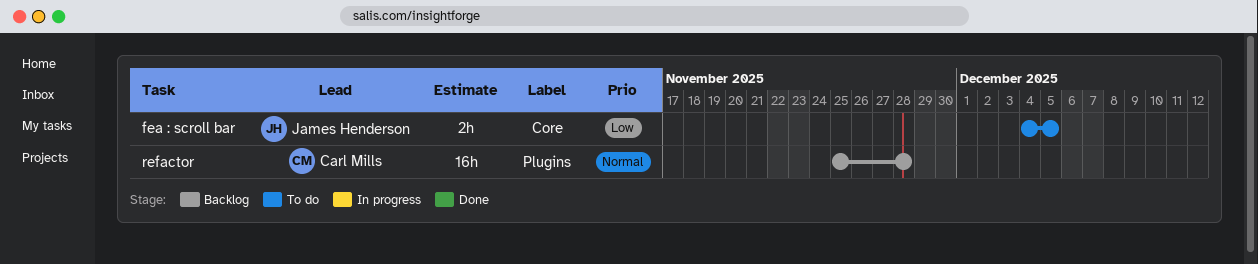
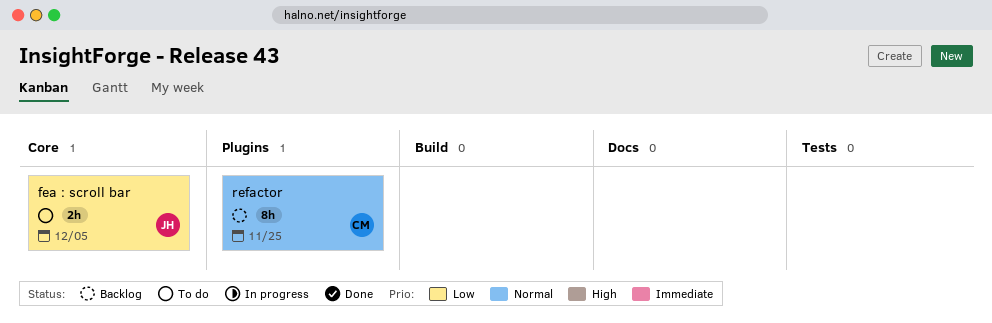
refactor, estimate: 16h -> 8h
refactor, due: Nov 28 -> Nov 25

